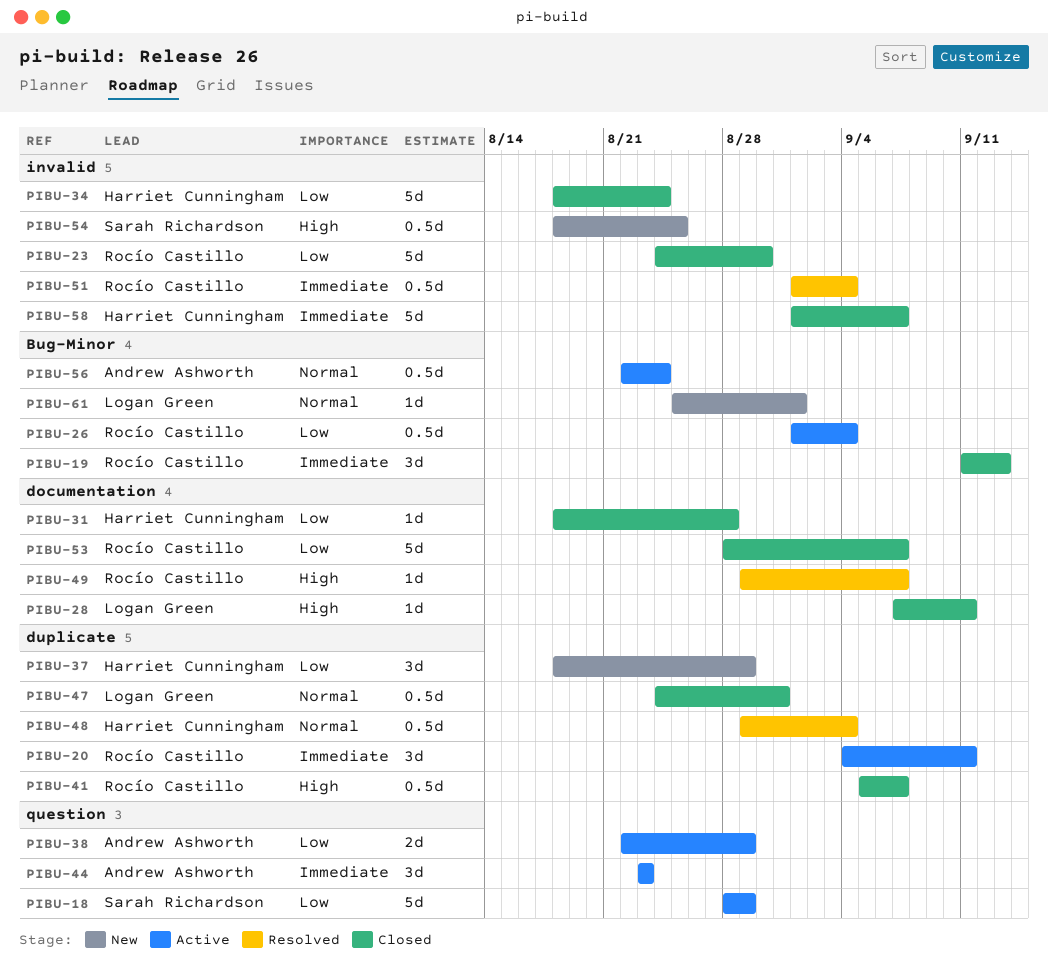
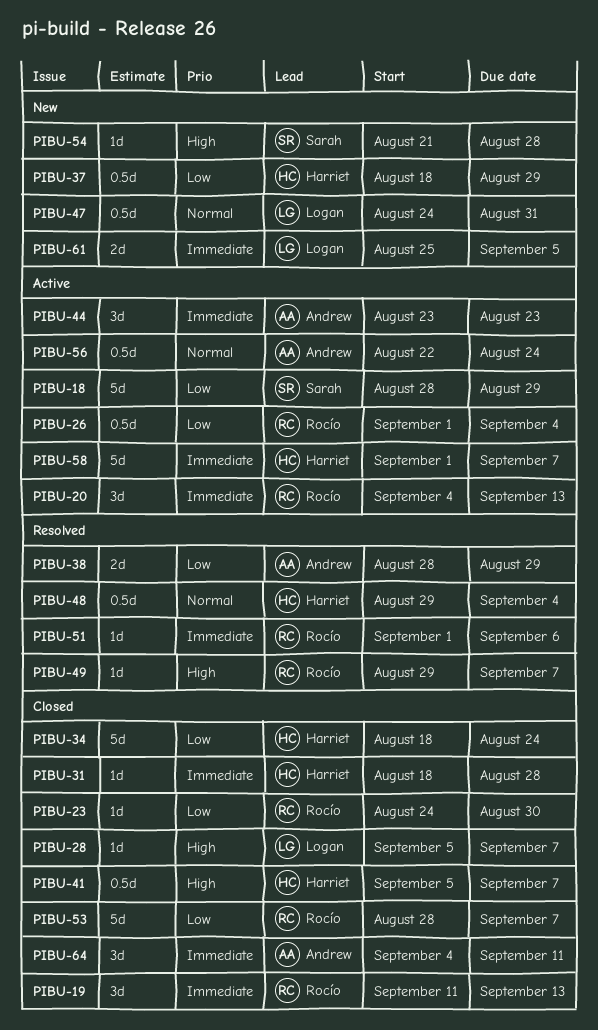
PIBU-20, due: Sep 11 -> Sep 13
PIBU-23, estimate: 5d -> 1d
PIBU-28, start: Sep 7 -> Sep 5
PIBU-28, due: Sep 11 -> Sep 7
PIBU-31, priority: Low -> Immediate
PIBU-37, estimate: 3d -> 0.5d
PIBU-38, status: Active -> Resolved
PIBU-38, start: Aug 22 -> Aug 28
PIBU-41, owner: Rocío Castillo -> Harriet Cunningham
PIBU-47, status: Closed -> New
PIBU-51, estimate: 0.5d -> 1d
PIBU-51, due: Sep 4 -> Sep 6
PIBU-54, estimate: 0.5d -> 1d
PIBU-54, start: Aug 18 -> Aug 21
PIBU-54, due: Aug 25 -> Aug 28
PIBU-58, status: Closed -> Active
PIBU-61, priority: Normal -> Immediate
PIBU-61, estimate: 1d -> 2d
PIBU-61, due: Sep 1 -> Sep 5
PIBU-64: none -> present

